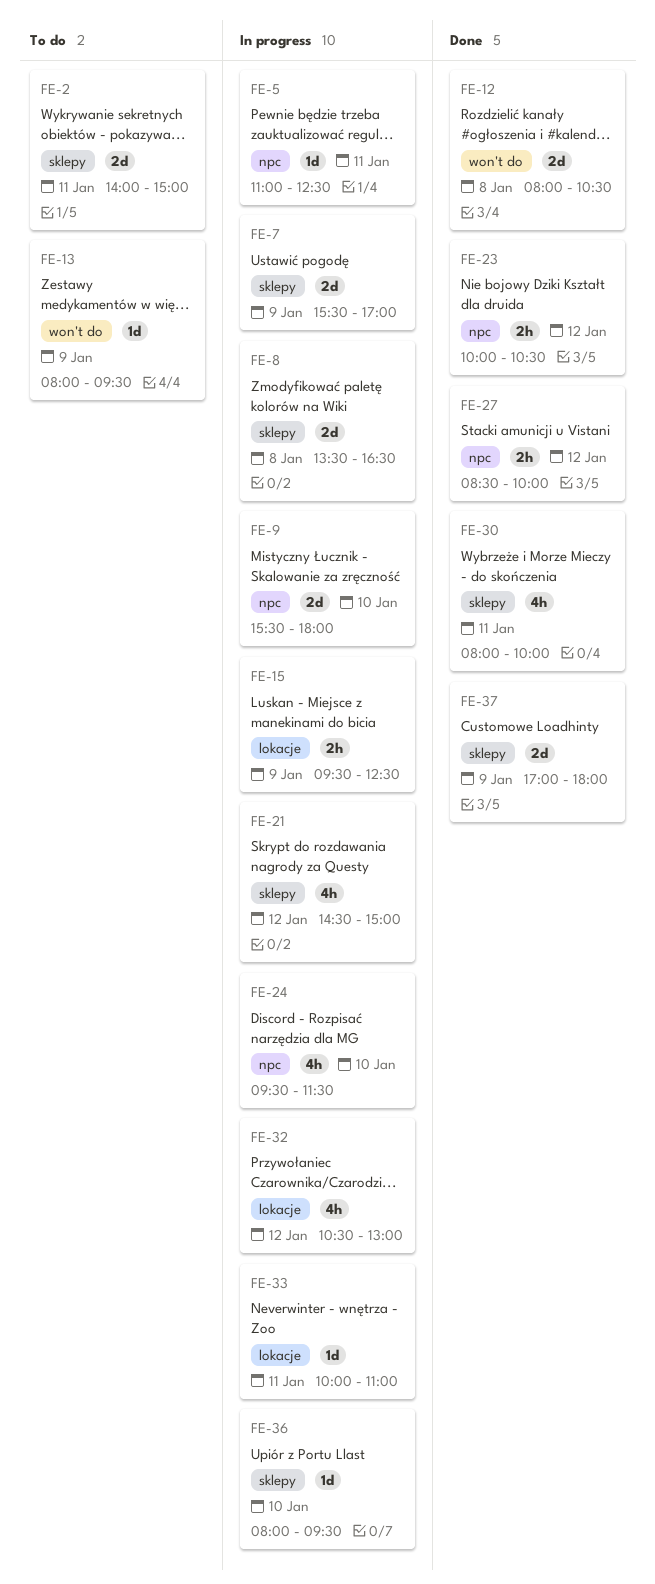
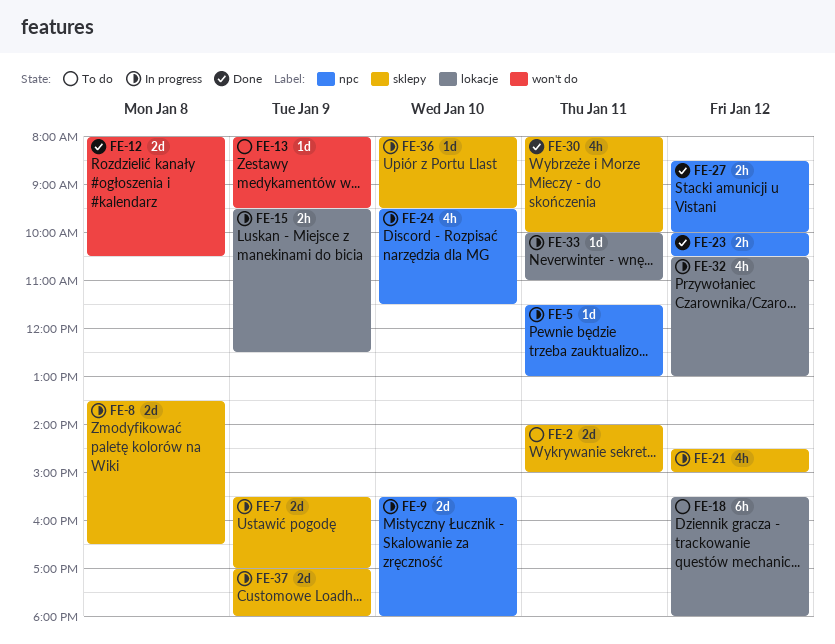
FE-5, begins: 11:00 -> 11:30
FE-5, ends: 12:30 -> 13:00
FE-18: none -> present
FE-37, status: Done -> In progress

